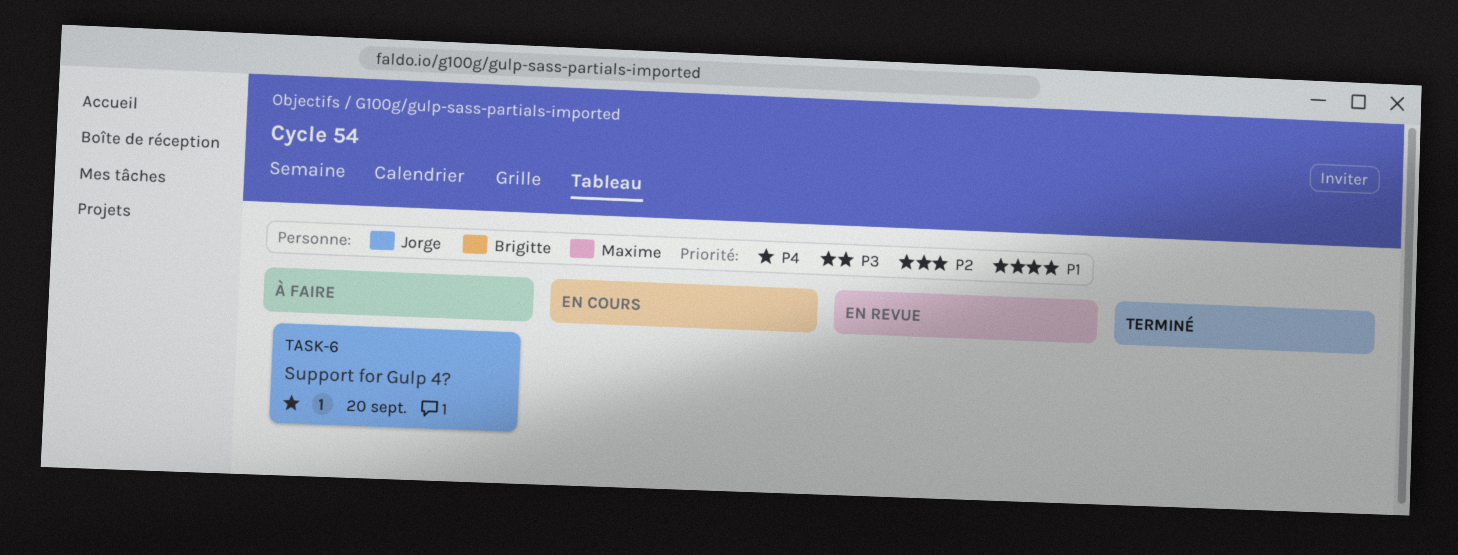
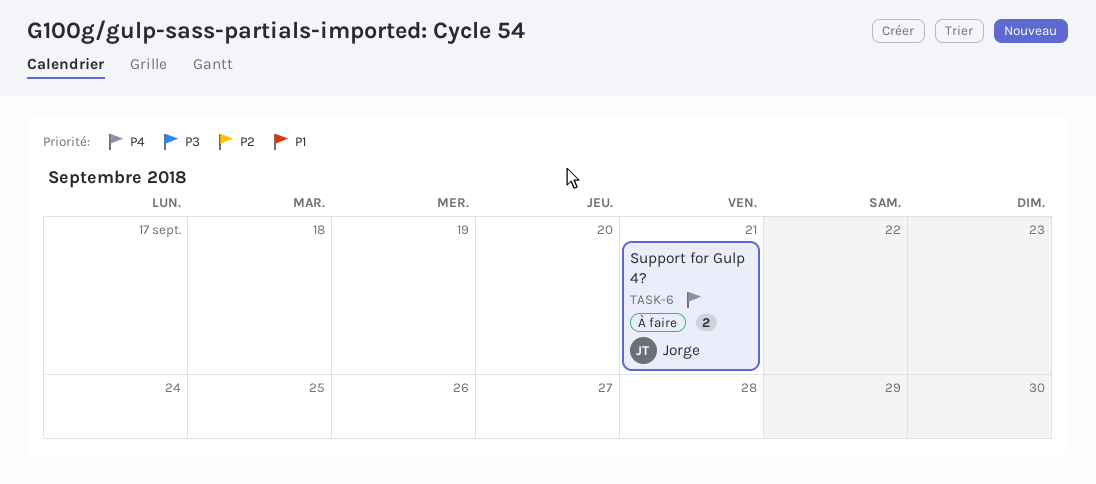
TASK-6, estimate: 1 -> 2
TASK-6, due: Sep 20 -> Sep 21

